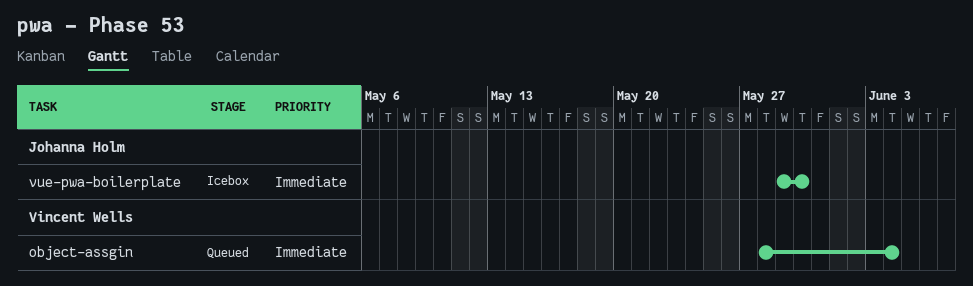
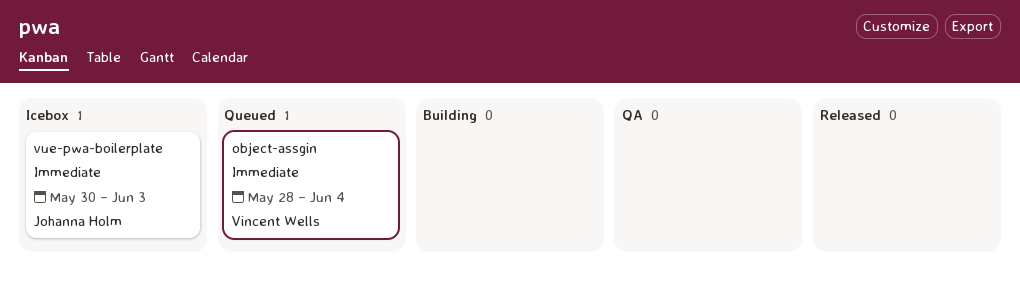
vue-pwa-boilerplate, start: May 29 -> May 30
vue-pwa-boilerplate, due: May 30 -> Jun 3

